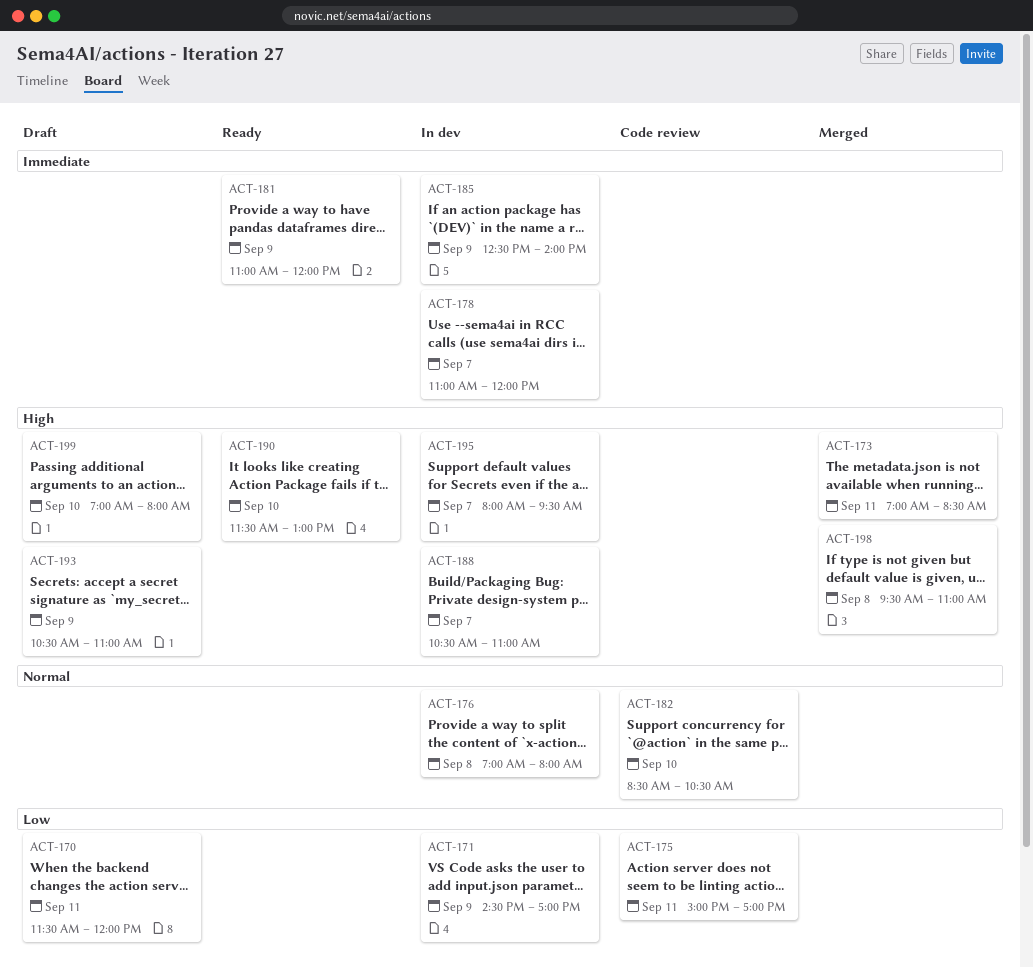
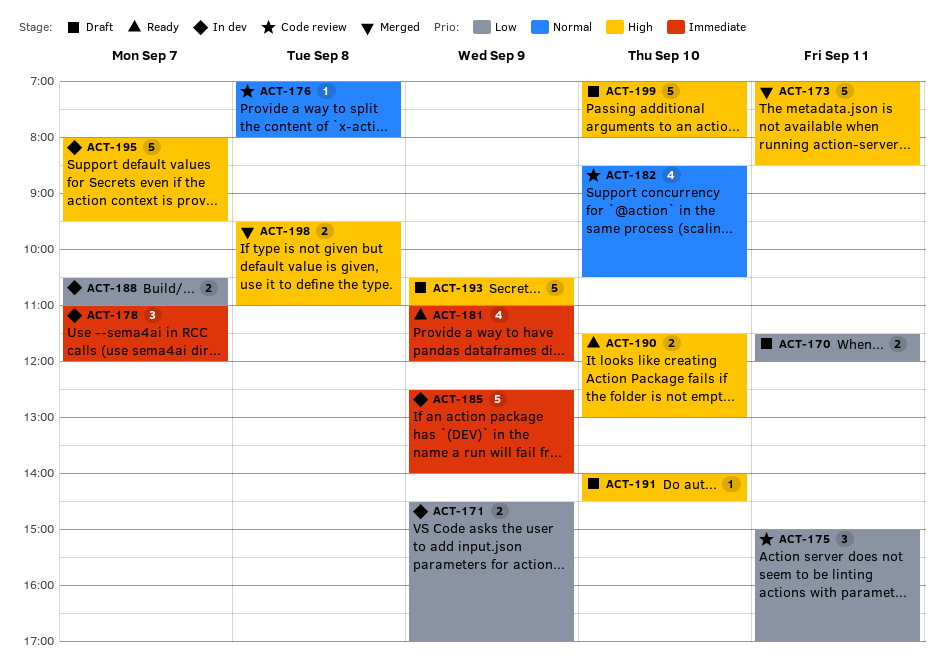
ACT-176, status: In dev -> Code review
ACT-188, priority: High -> Low
ACT-191: none -> present

